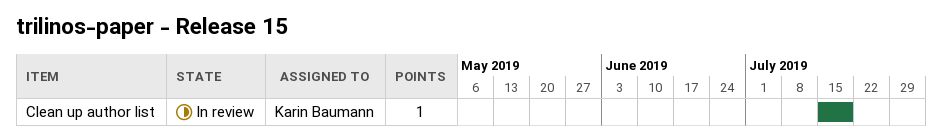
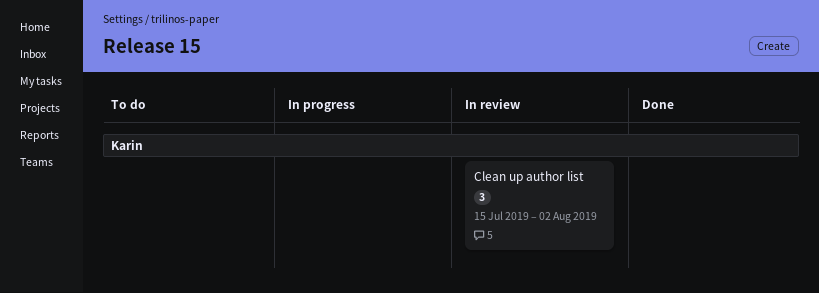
Clean up author list, estimate: 1 -> 3
Clean up author list, due: Jul 19 -> Aug 2

